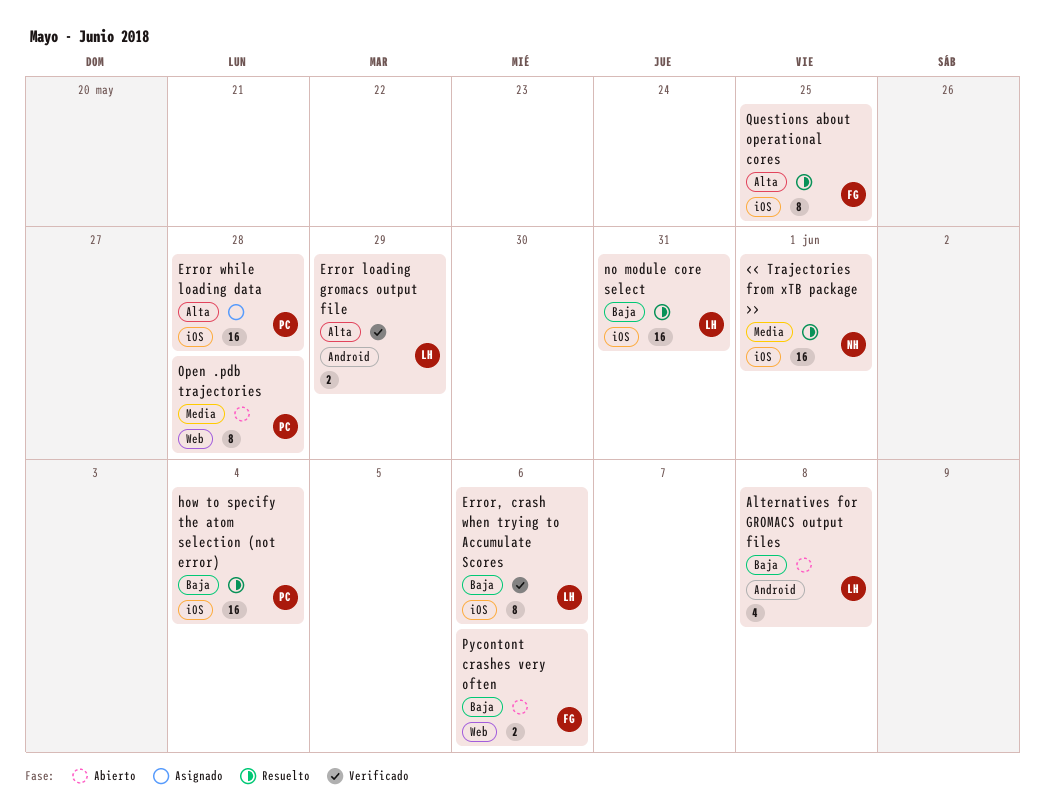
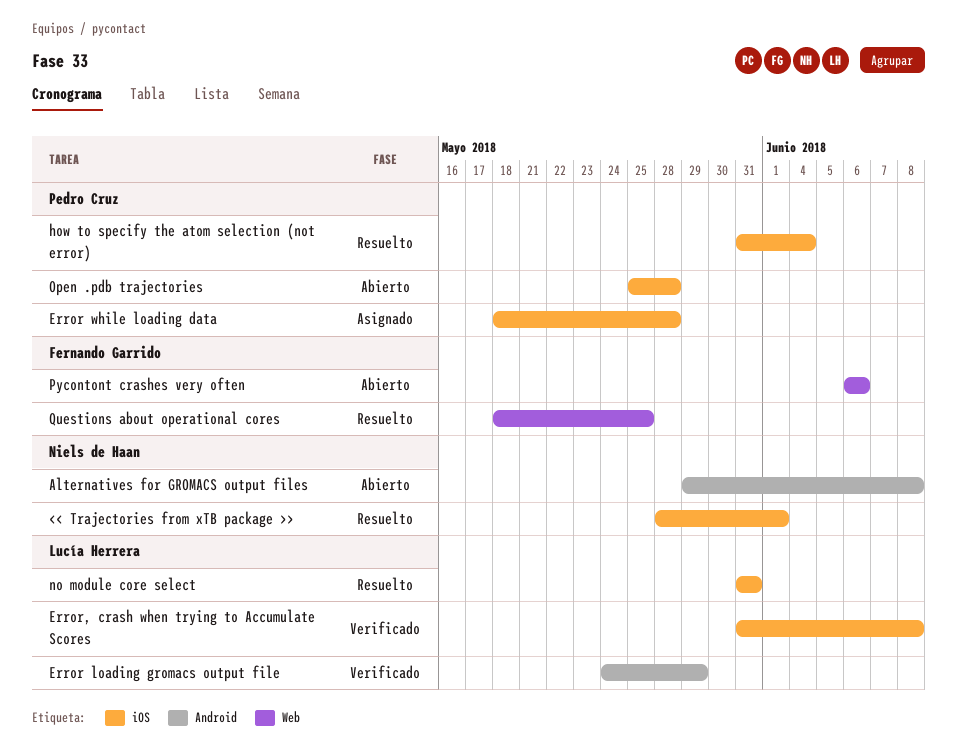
Alternatives for GROMACS output files, owner: Lucía Herrera -> Niels de Haan
Error, crash when trying to Accumulate Scores, due: Jun 6 -> Jun 8
Open .pdb trajectories, label: Web -> iOS
Questions about operational cores, label: iOS -> Web

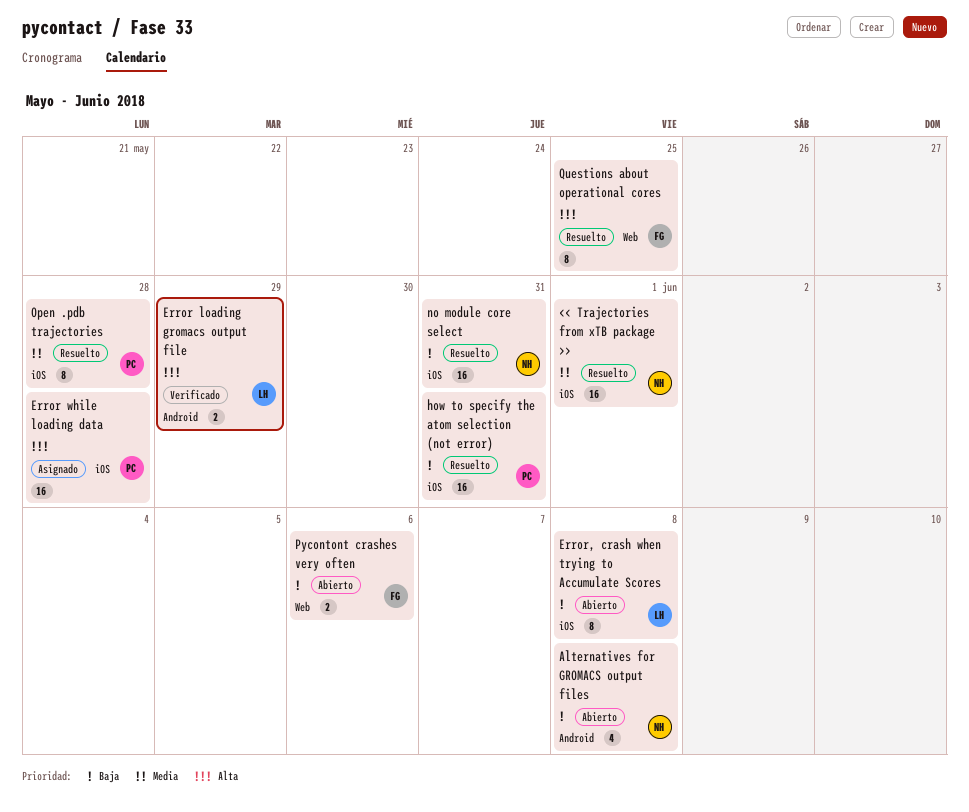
Error, crash when trying to Accumulate Scores, status: Verificado -> Abierto
how to specify the atom selection (not error), due: Jun 4 -> May 31
no module core select, owner: Lucía Herrera -> Niels de Haan
Open .pdb trajectories, status: Abierto -> Resuelto

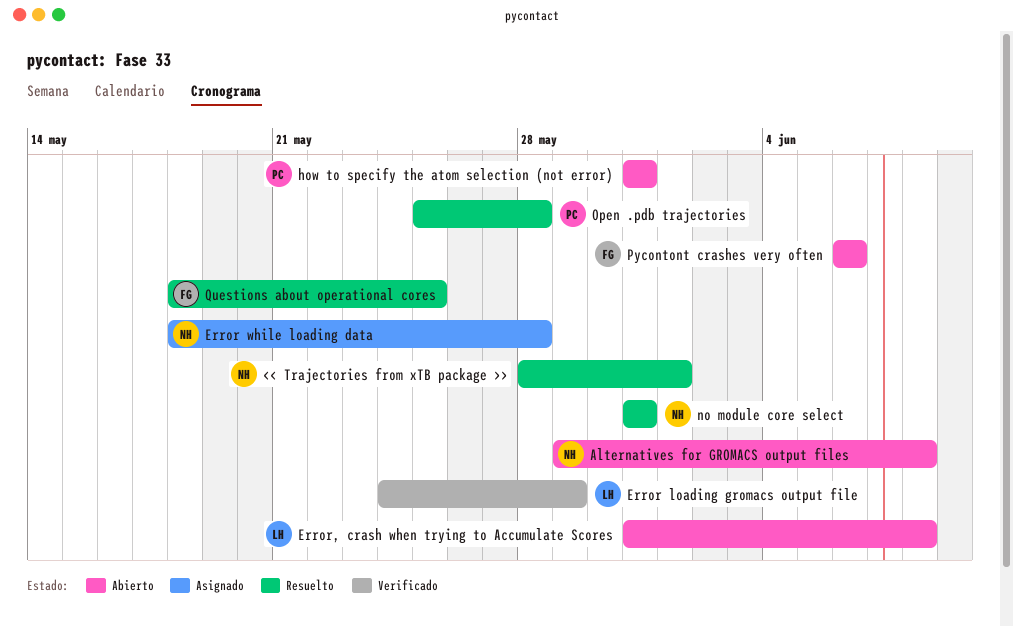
Error while loading data, owner: PC -> NH
how to specify the atom selection (not error), status: Resuelto -> Abierto

